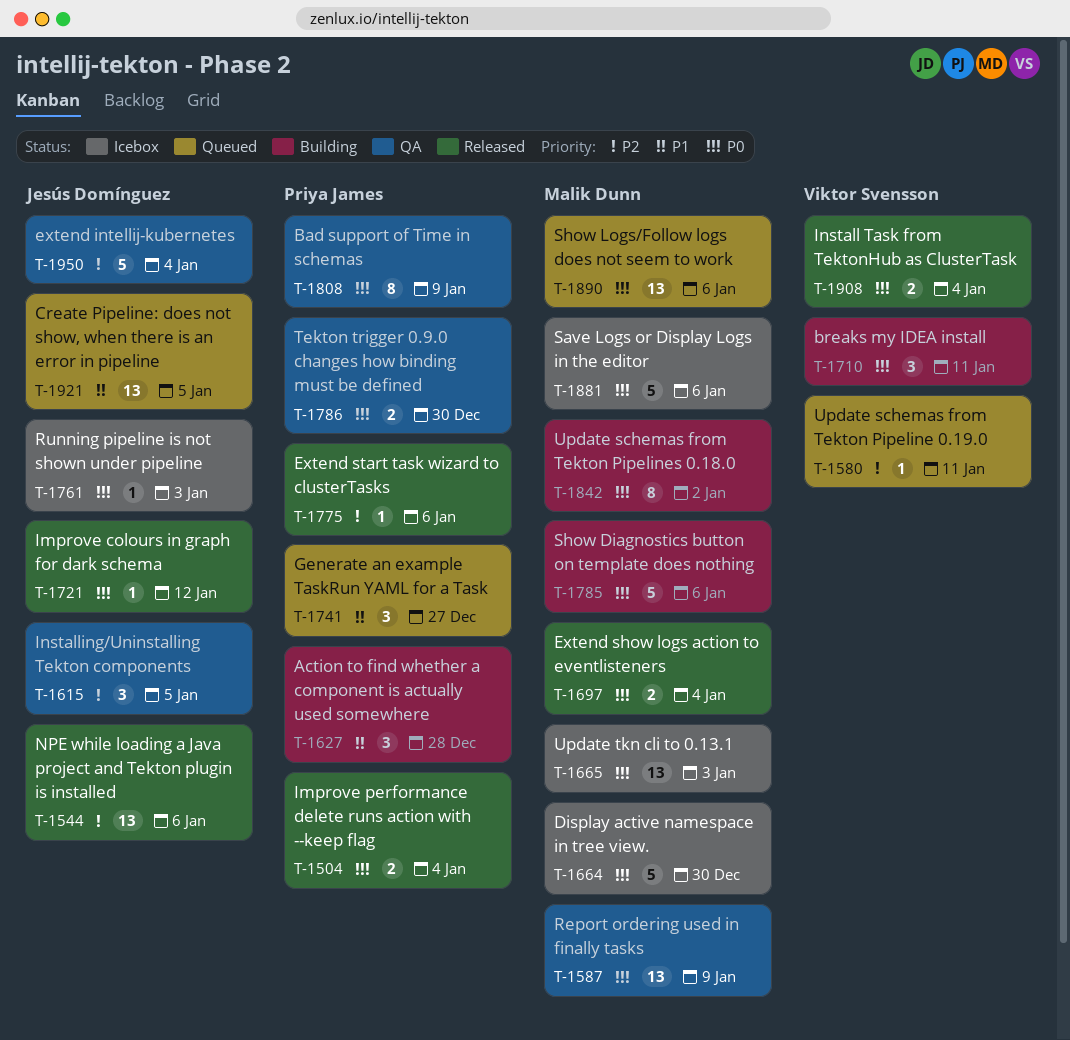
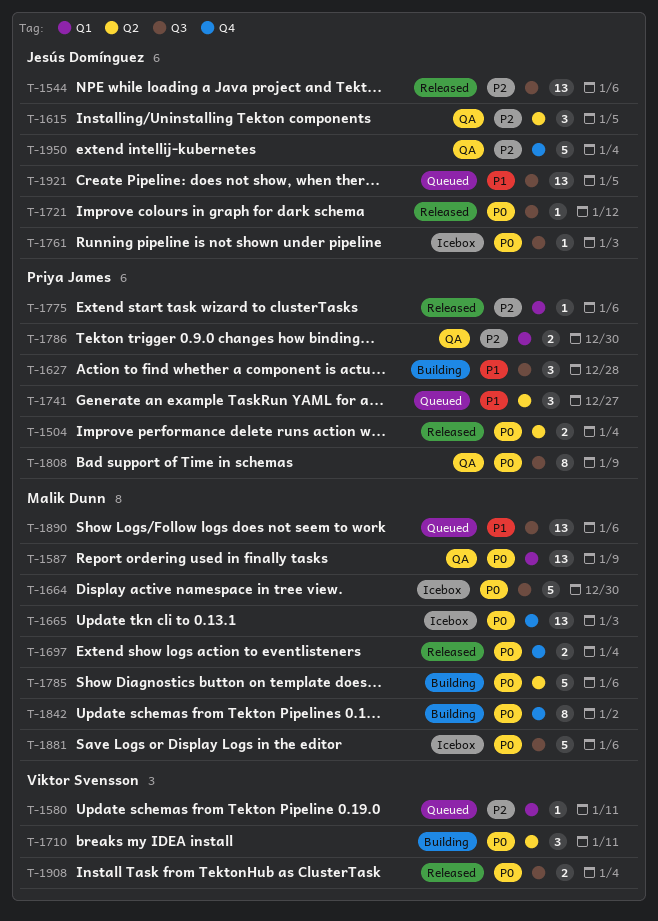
T-1786, priority: P0 -> P2
T-1890, priority: P0 -> P1

